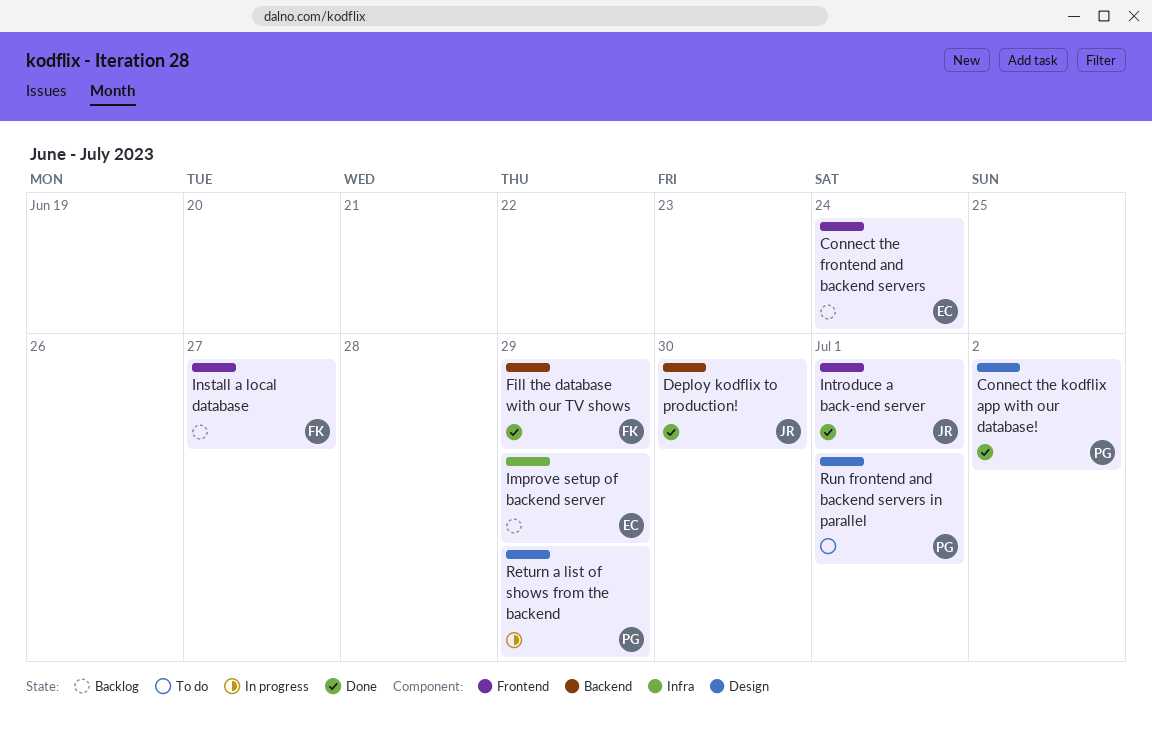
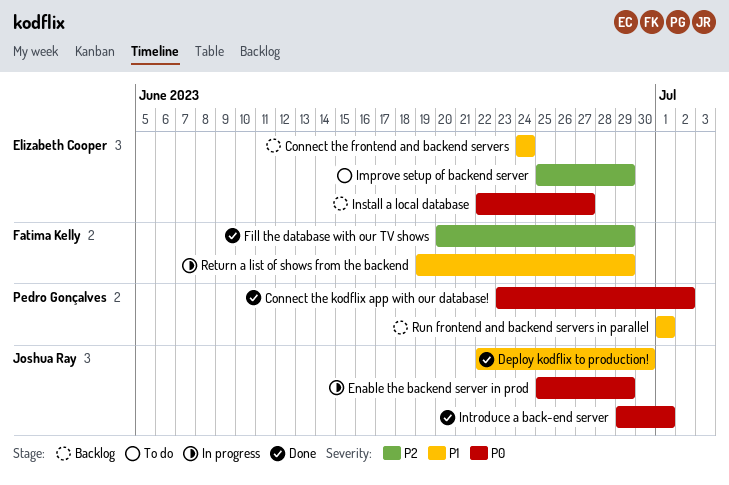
Enable the backend server in prod: none -> present
Improve setup of backend server, status: Backlog -> To do
Install a local database, owner: Fatima Kelly -> Elizabeth Cooper
Return a list of shows from the backend, owner: Pedro Gonçalves -> Fatima Kelly
Run frontend and backend servers in parallel, status: To do -> Backlog

